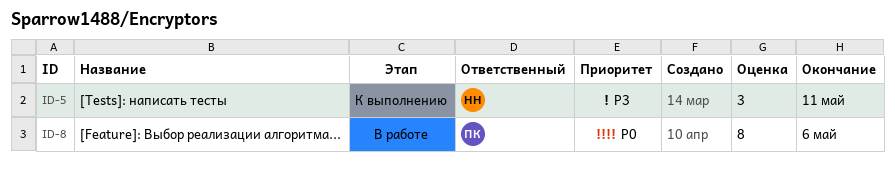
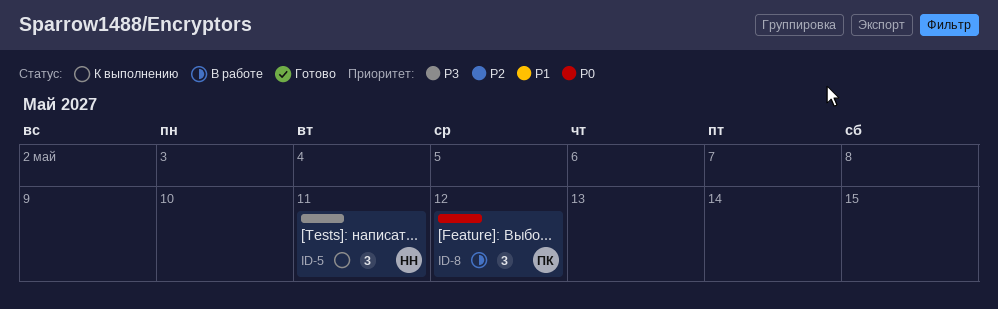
ID-8, estimate: 8 -> 3
ID-8, due: May 6 -> May 12

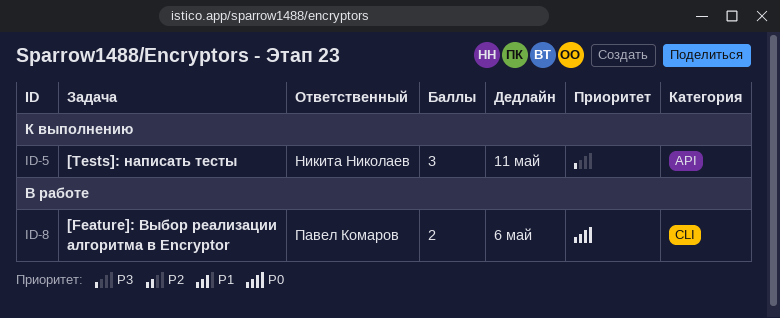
ID-8, estimate: 3 -> 2
ID-8, due: May 12 -> May 6

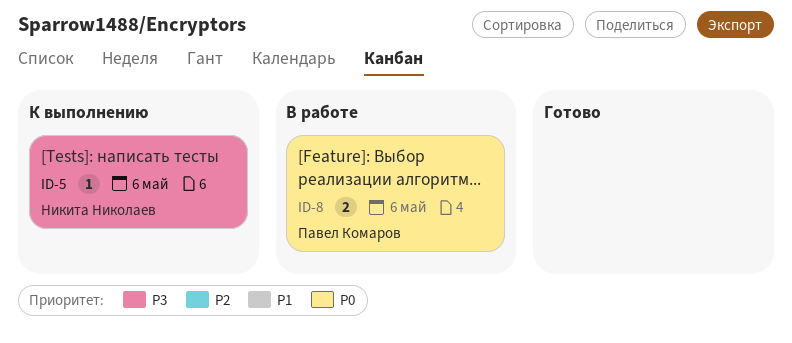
ID-5, estimate: 3 -> 1
ID-5, due: May 11 -> May 6

